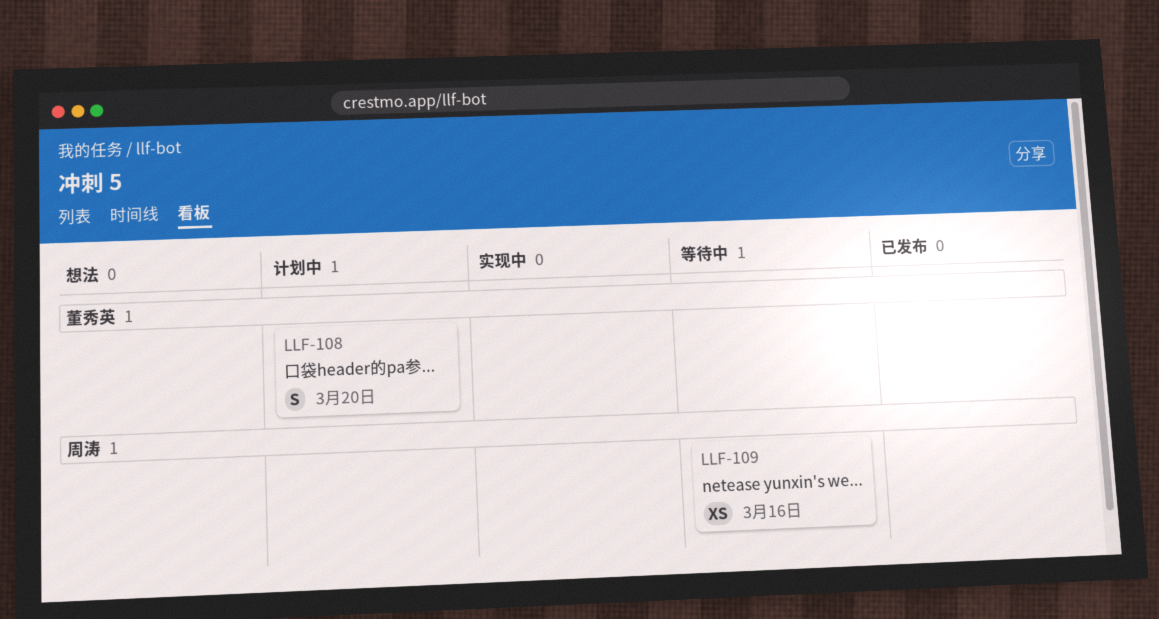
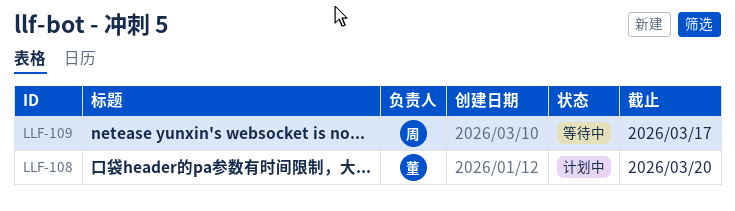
LLF-109, due: Mar 16 -> Mar 17

